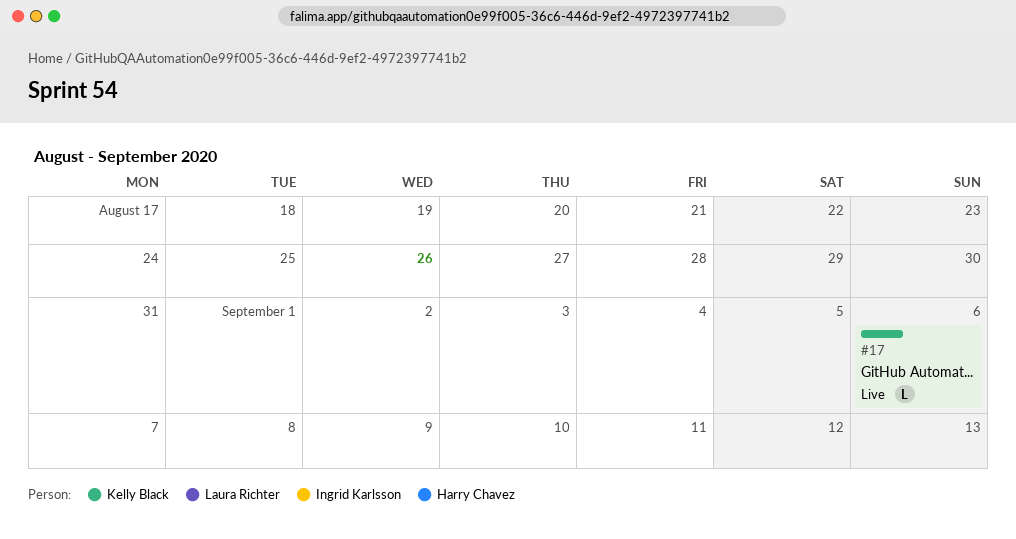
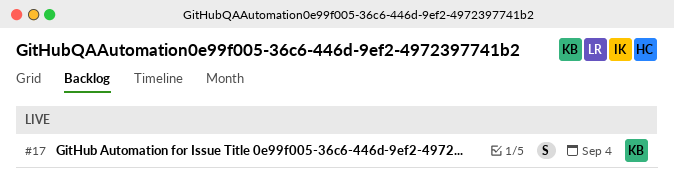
#17, estimate: L -> S
#17, due: Sep 6 -> Sep 4

